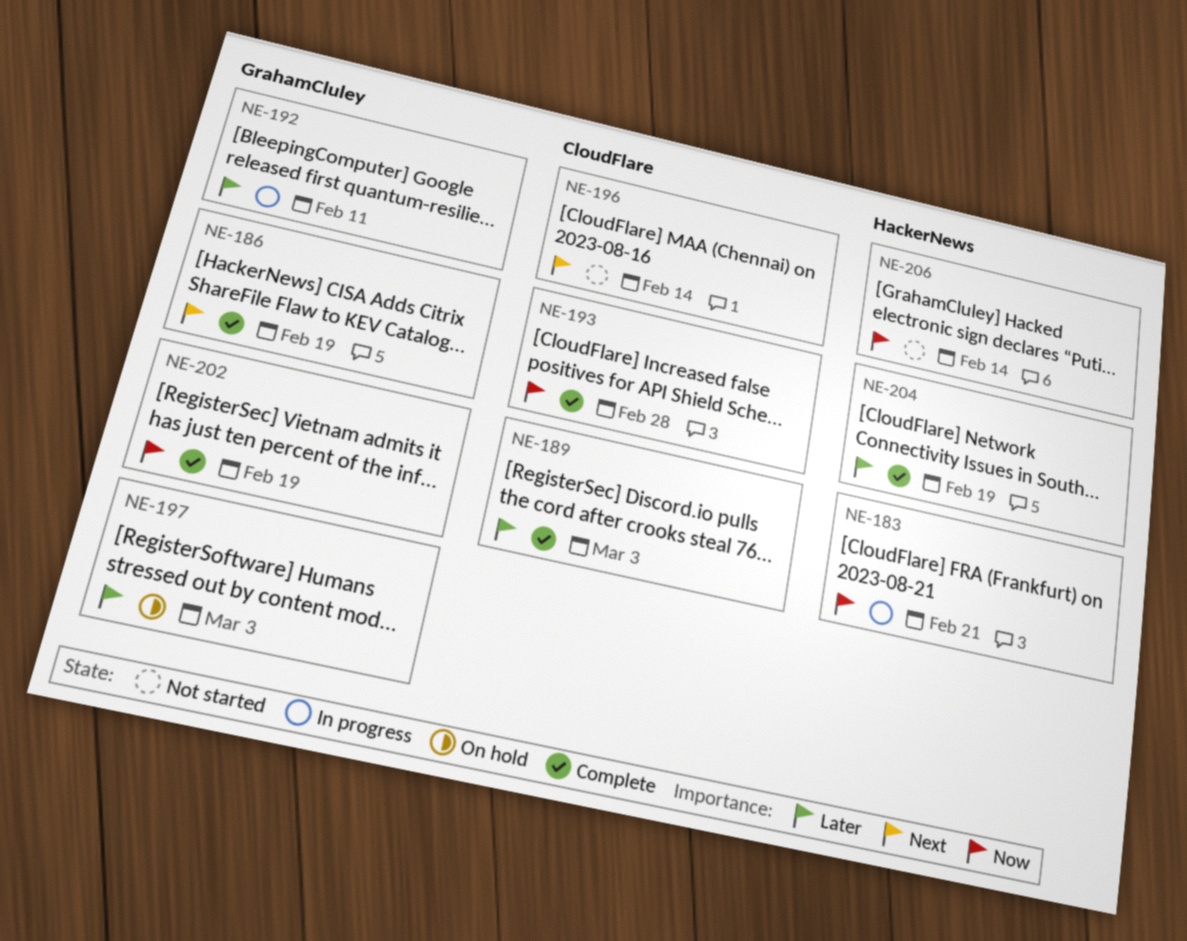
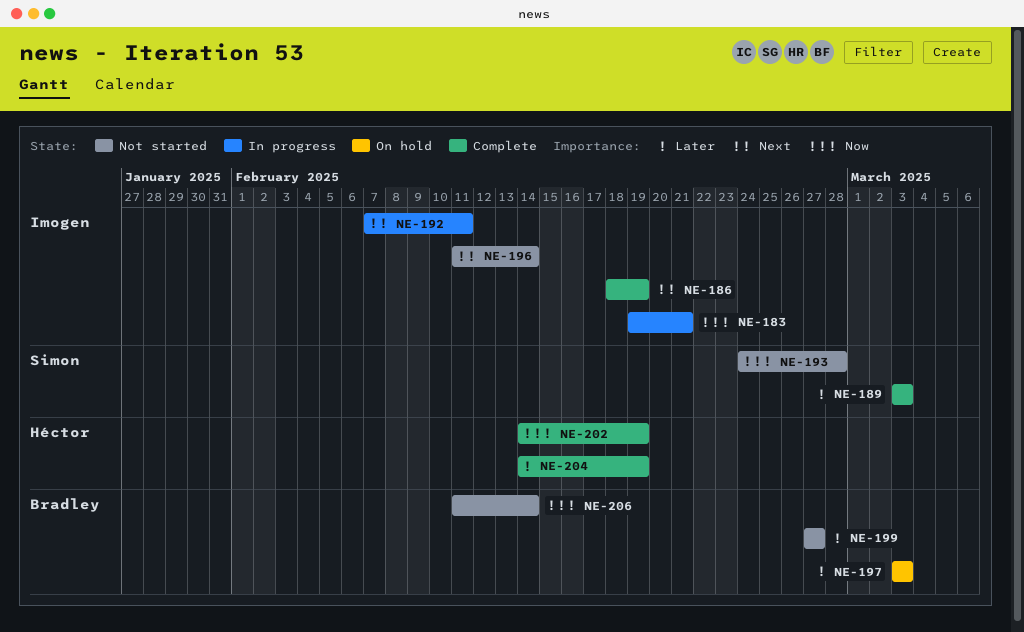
NE-192, priority: Later -> Next
NE-193, status: Complete -> Not started
NE-199: none -> present

